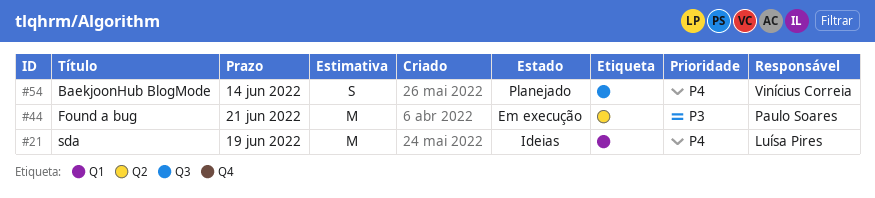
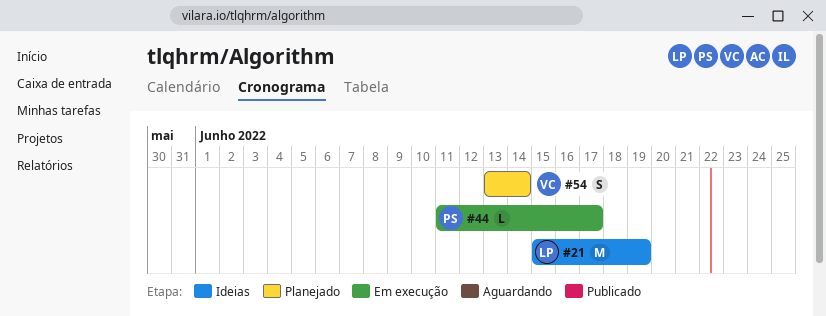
#44, estimate: M -> L
#44, due: Jun 21 -> Jun 17

